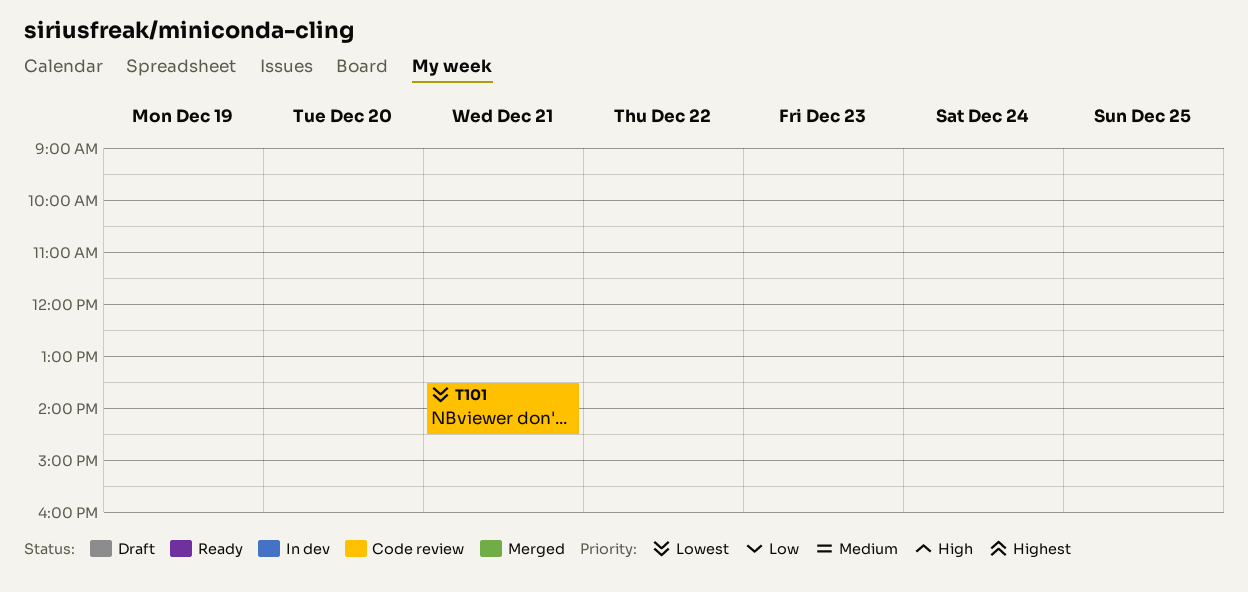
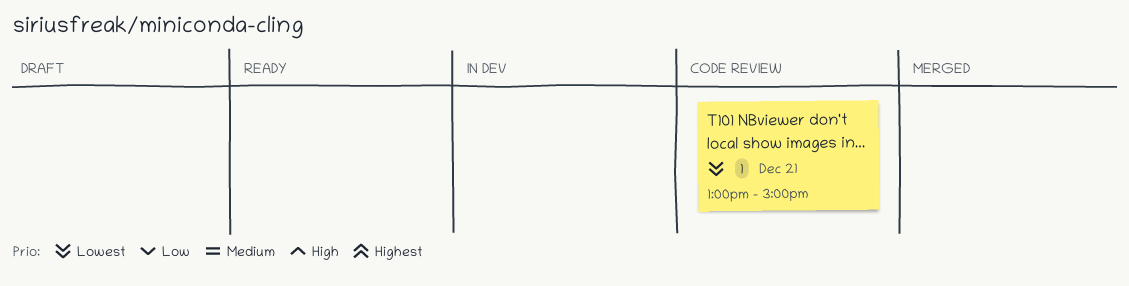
T101, begins: 13:30 -> 13:00
T101, ends: 14:30 -> 15:00

